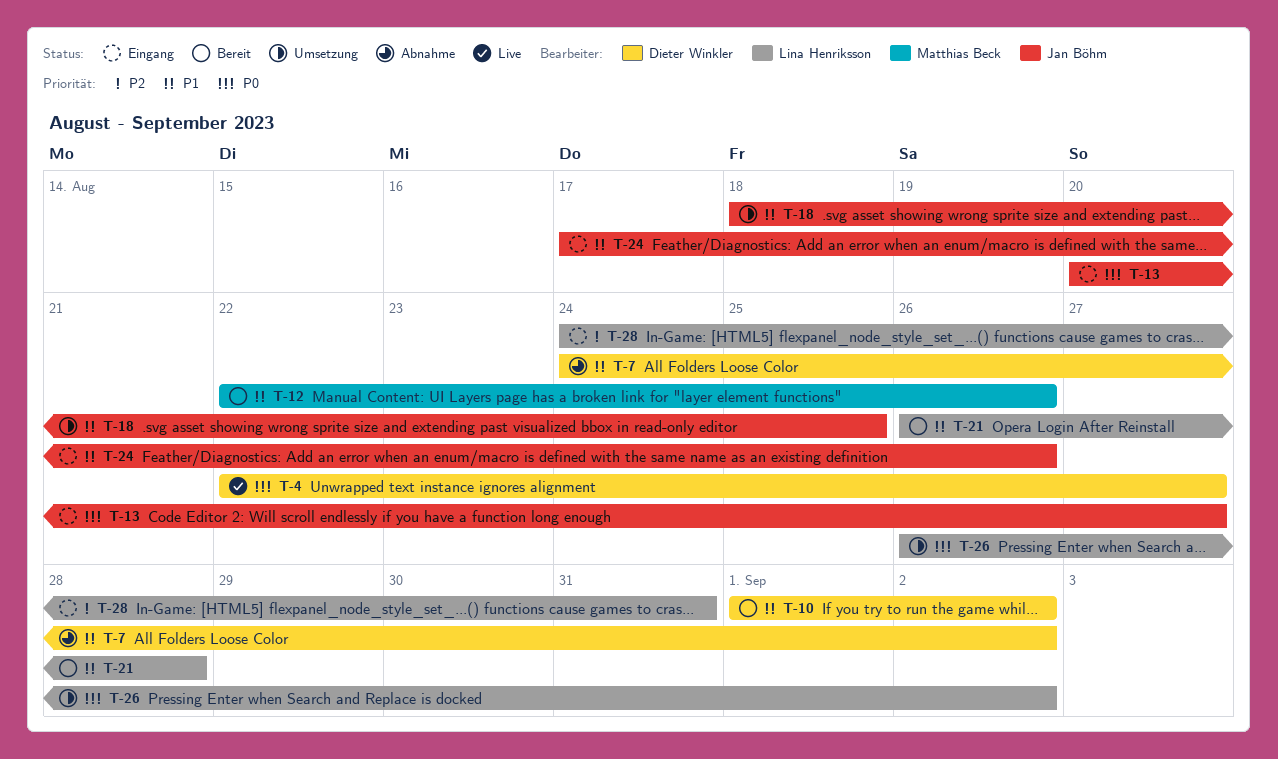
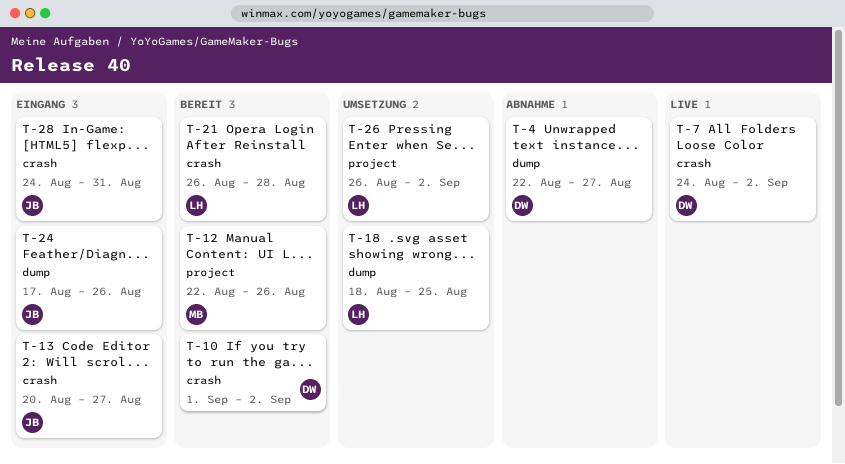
T-4, status: Live -> Abnahme
T-7, status: Abnahme -> Live
T-18, owner: Jan Böhm -> Lina Henriksson
T-28, owner: Lina Henriksson -> Jan Böhm

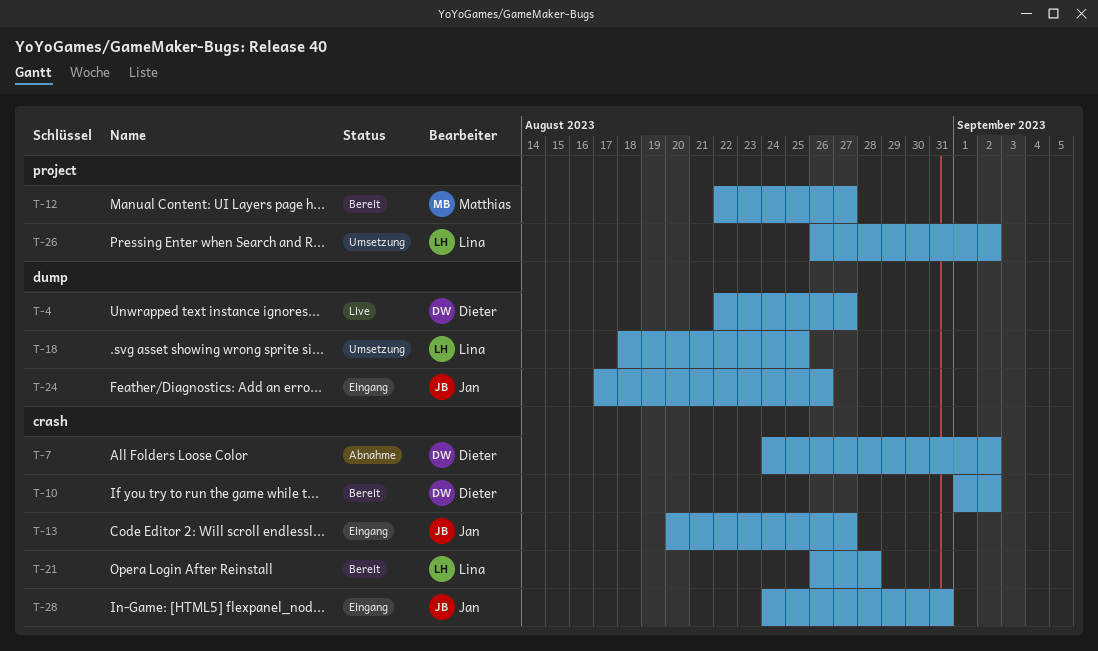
T-4, status: Abnahme -> Live
T-7, status: Live -> Abnahme
T-12, due: Aug 26 -> Aug 27

